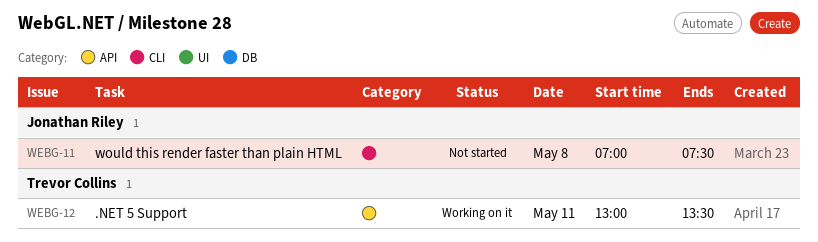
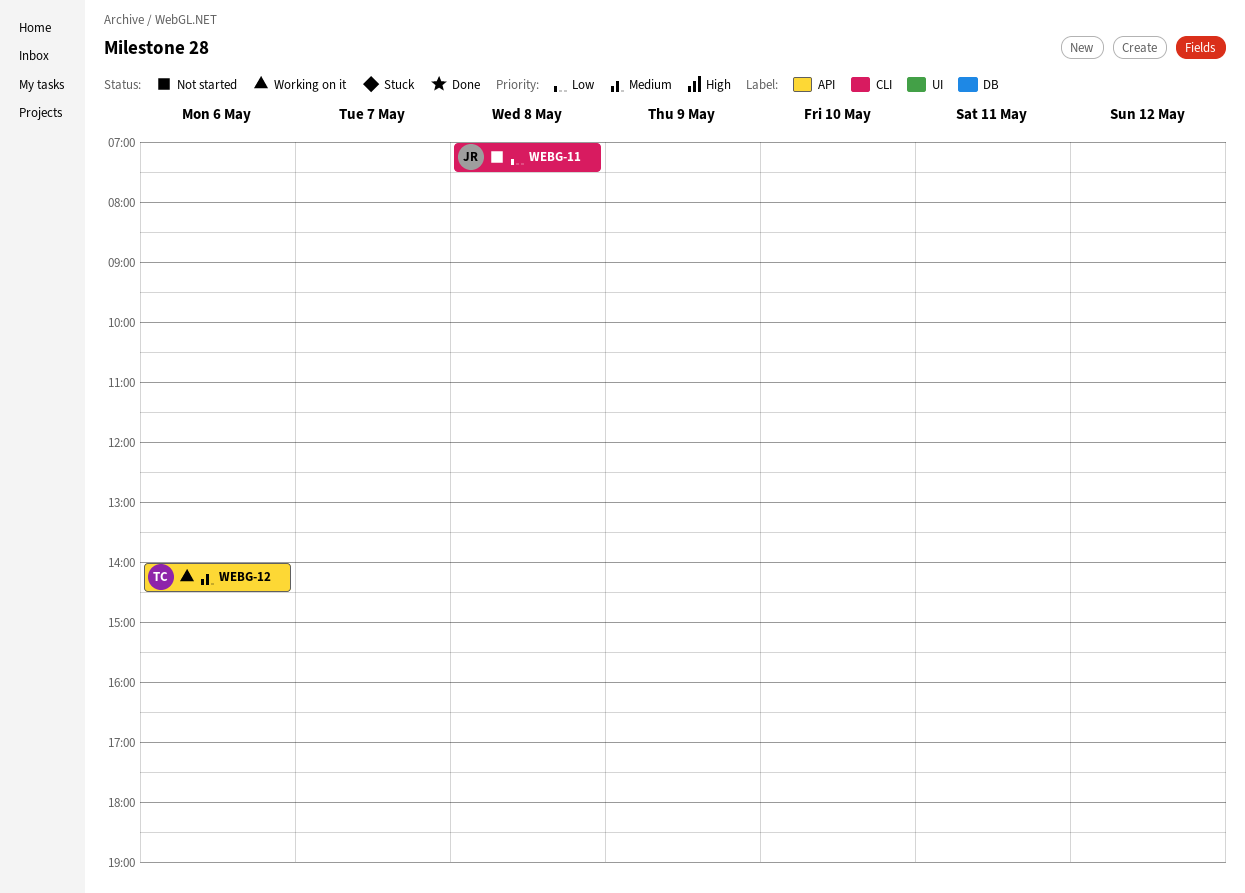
WEBG-12, day: May 11 -> May 6
WEBG-12, begins: 13:00 -> 14:00
WEBG-12, ends: 13:30 -> 14:30

